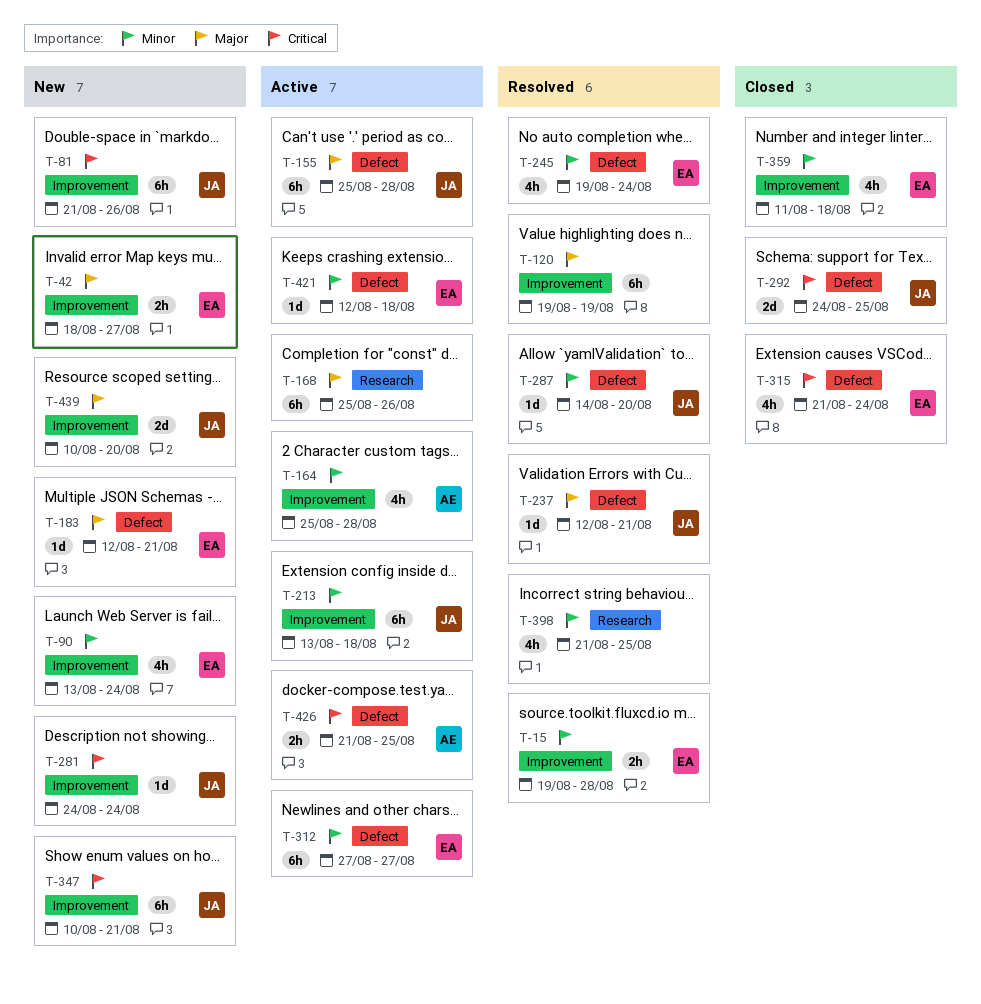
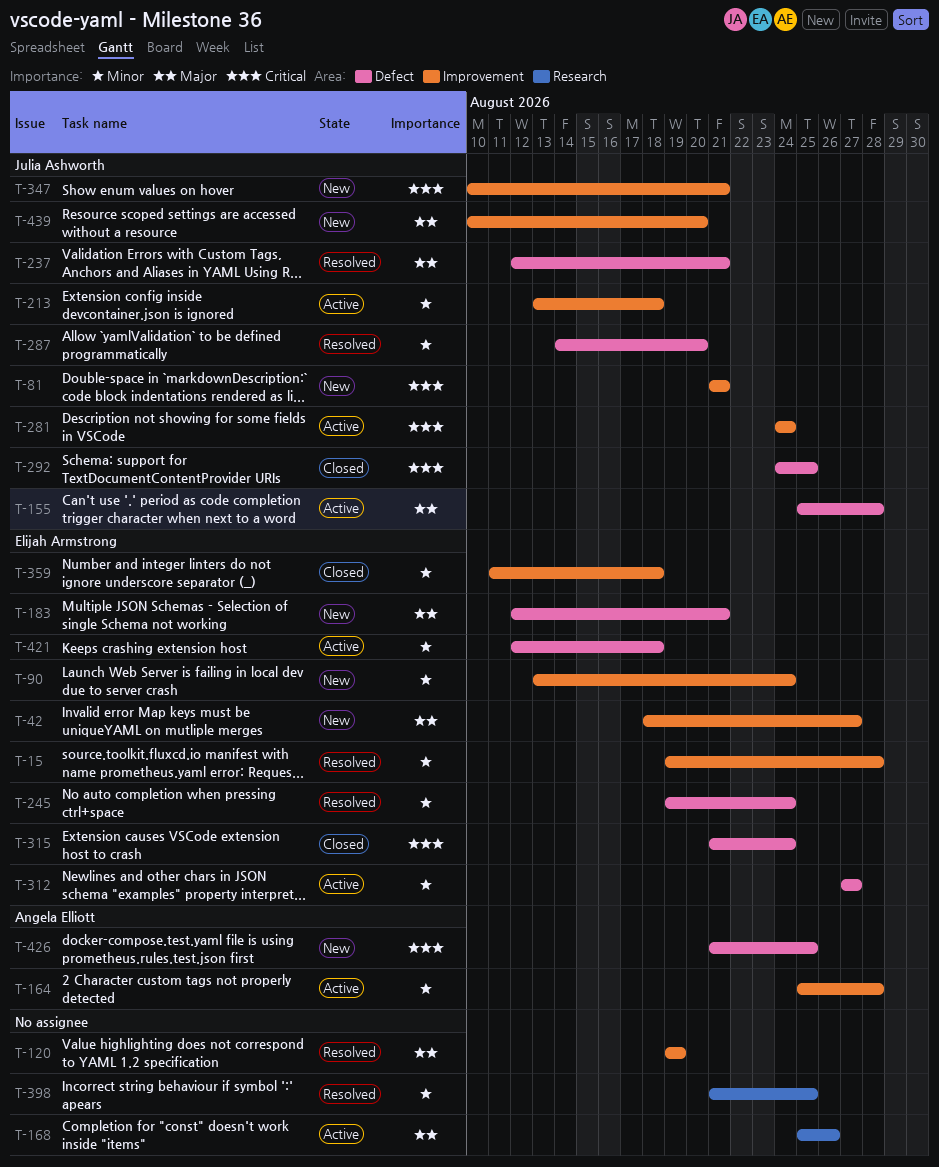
T-81, due: Aug 26 -> Aug 21
T-281, status: New -> Active
T-426, status: Active -> New

